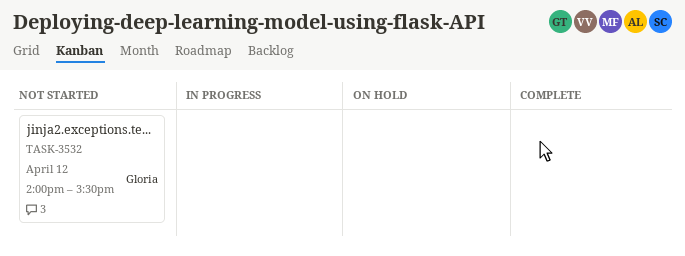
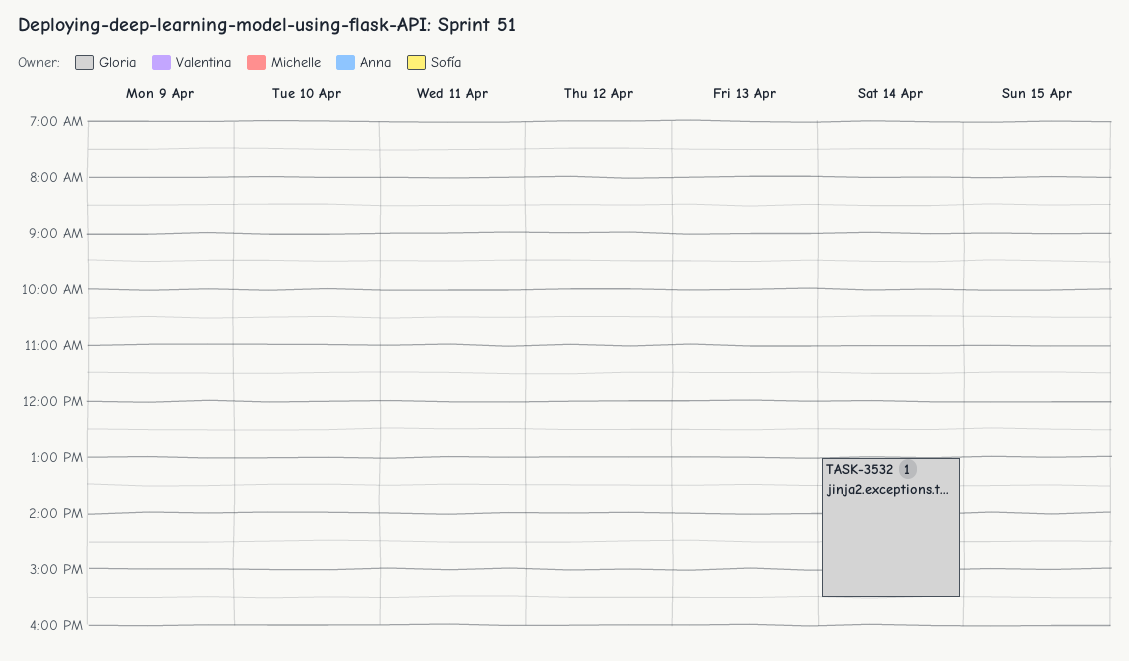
TASK-3532, day: Apr 12 -> Apr 14
TASK-3532, begins: 14:00 -> 13:00

